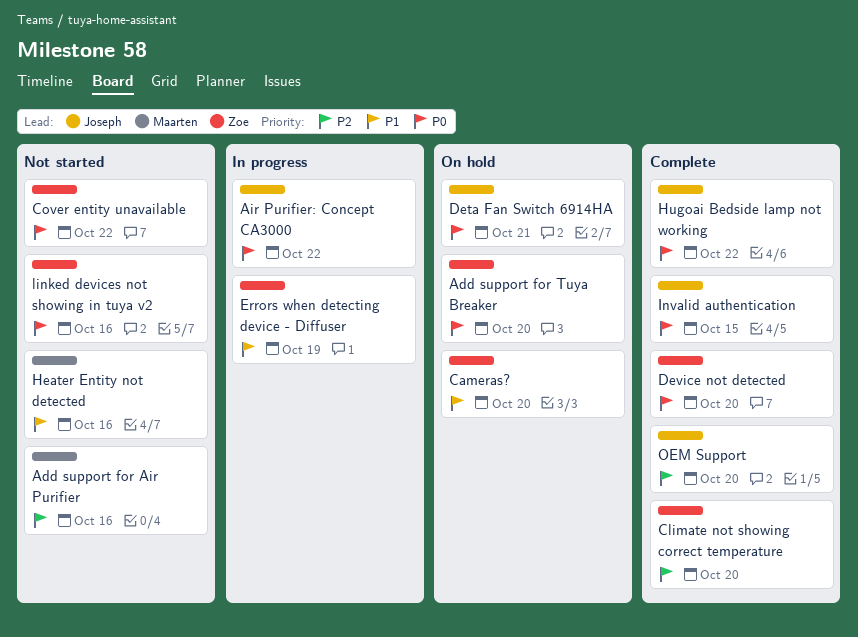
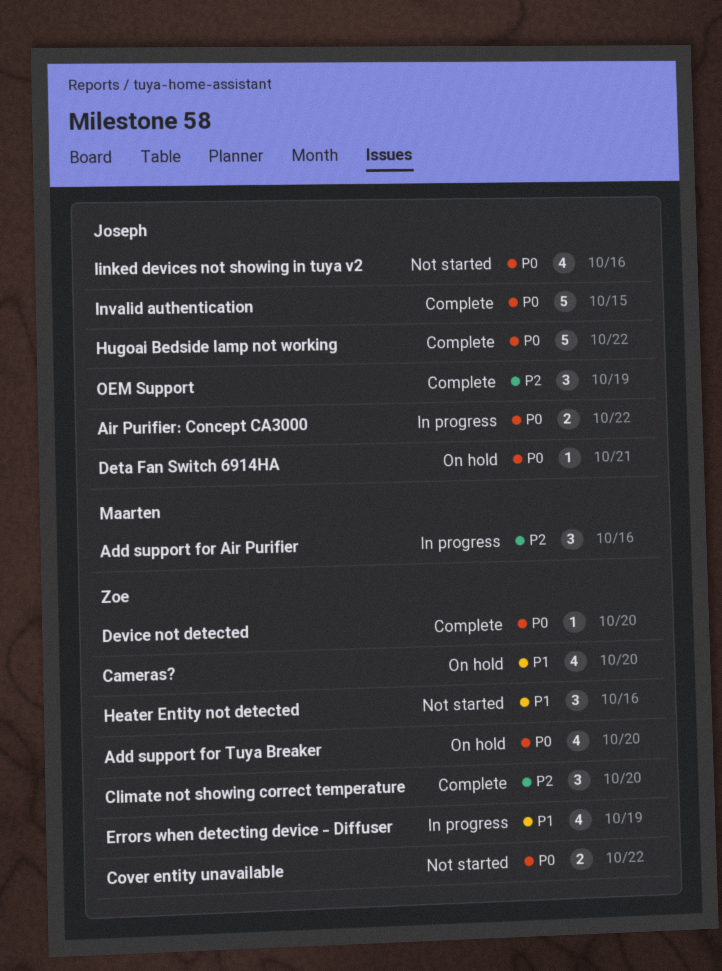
Add support for Air Purifier, status: Not started -> In progress
Heater Entity not detected, owner: Maarten -> Zoe
linked devices not showing in tuya v2, owner: Zoe -> Joseph
OEM Support, due: Oct 20 -> Oct 19

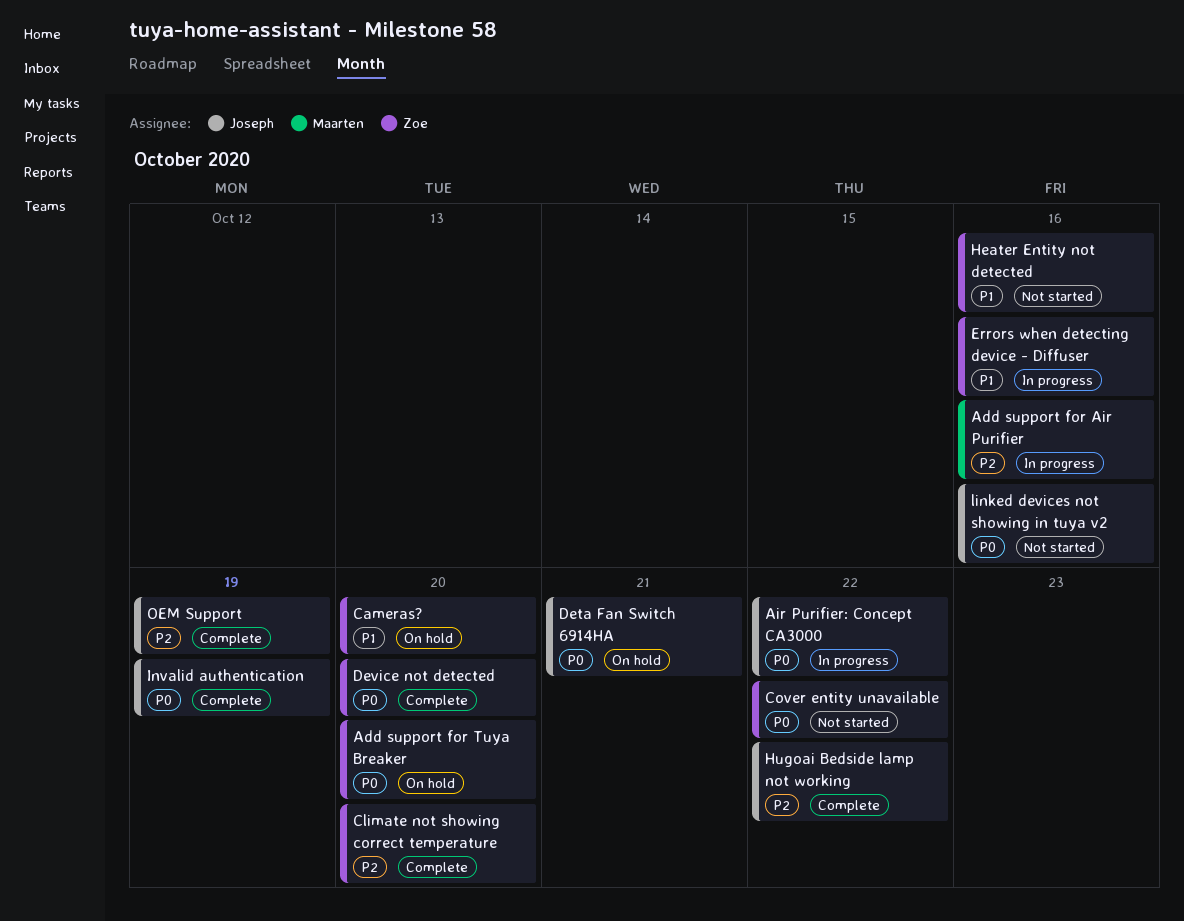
Errors when detecting device - Diffuser, due: Oct 19 -> Oct 16
Hugoai Bedside lamp not working, priority: P0 -> P2
Invalid authentication, due: Oct 15 -> Oct 19

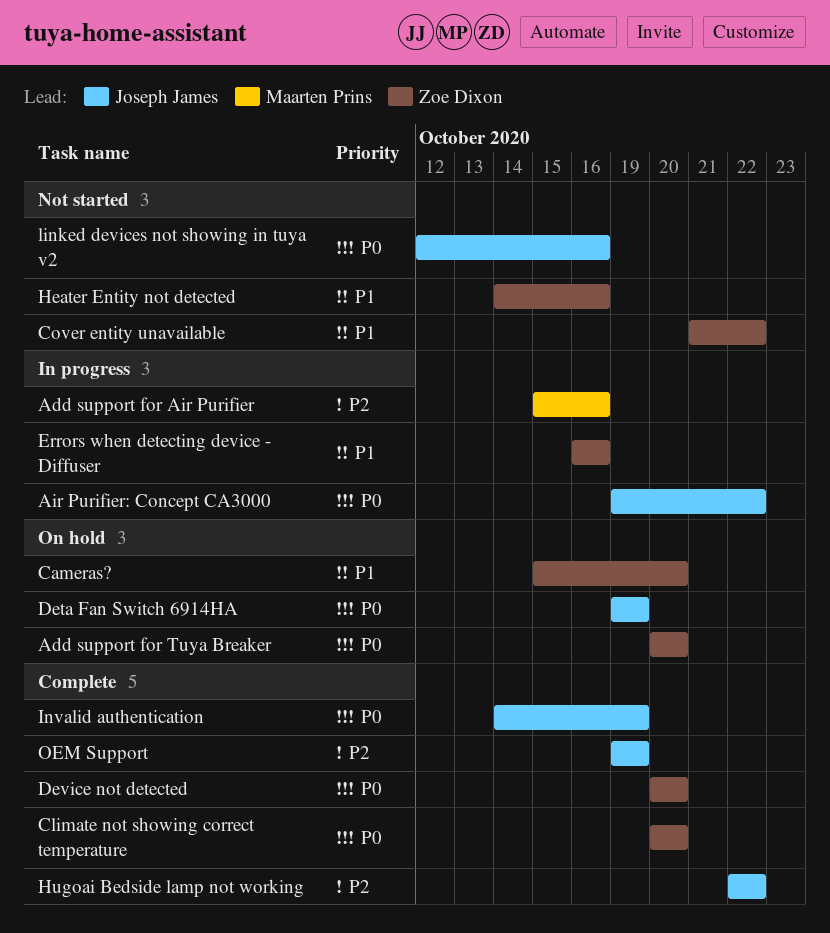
Climate not showing correct temperature, priority: P2 -> P0
Cover entity unavailable, priority: P0 -> P1
Deta Fan Switch 6914HA, due: Oct 21 -> Oct 19

